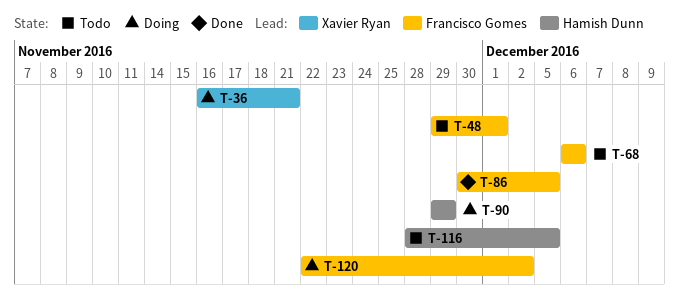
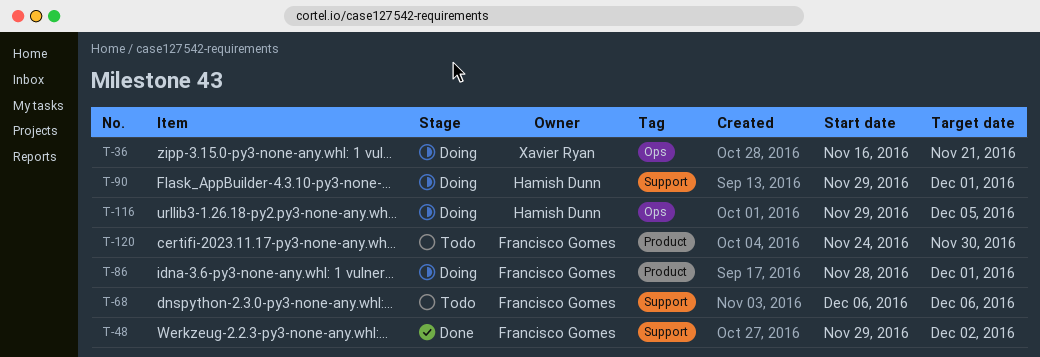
T-48, status: Todo -> Done
T-48, due: Dec 1 -> Dec 2
T-86, status: Done -> Doing
T-86, start: Nov 30 -> Nov 28
T-86, due: Dec 5 -> Dec 1
T-90, due: Nov 29 -> Dec 1
T-116, status: Todo -> Doing
T-116, start: Nov 28 -> Nov 29
T-120, status: Doing -> Todo
T-120, start: Nov 22 -> Nov 24
T-120, due: Dec 2 -> Nov 30

